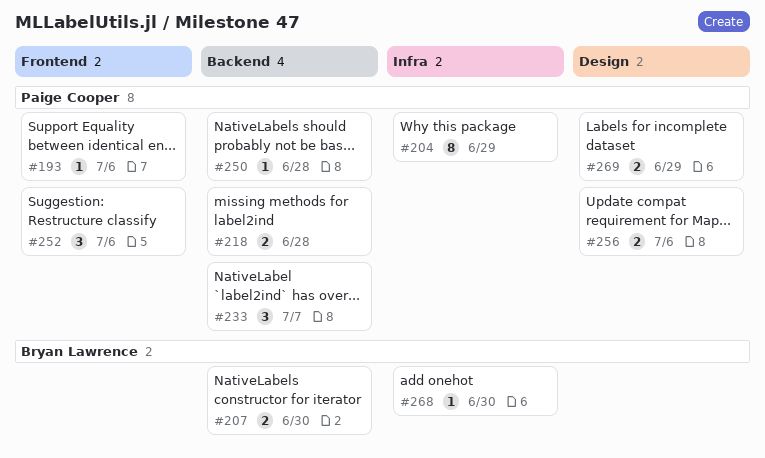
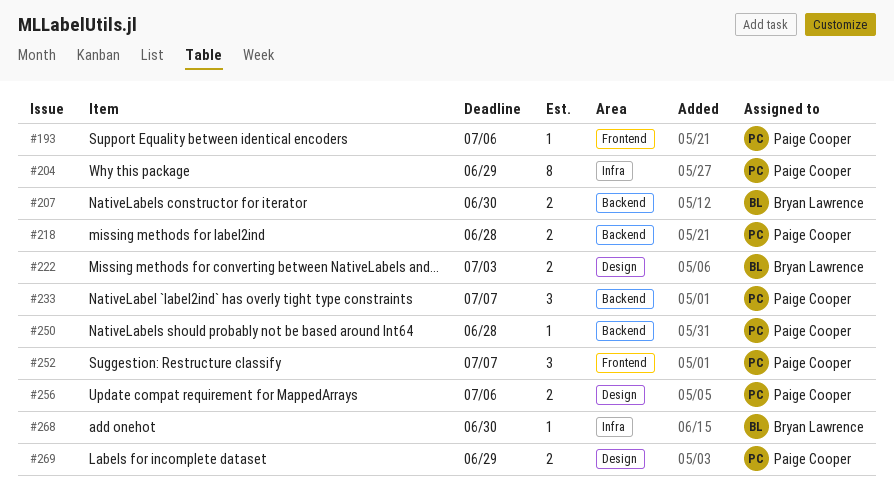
#222: none -> present
#252, due: Jul 6 -> Jul 7

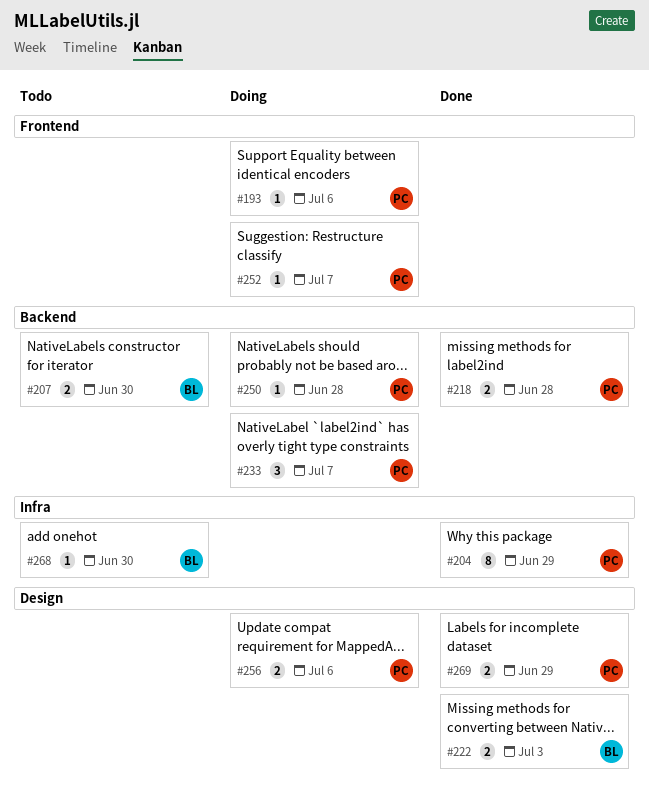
#252, estimate: 3 -> 1

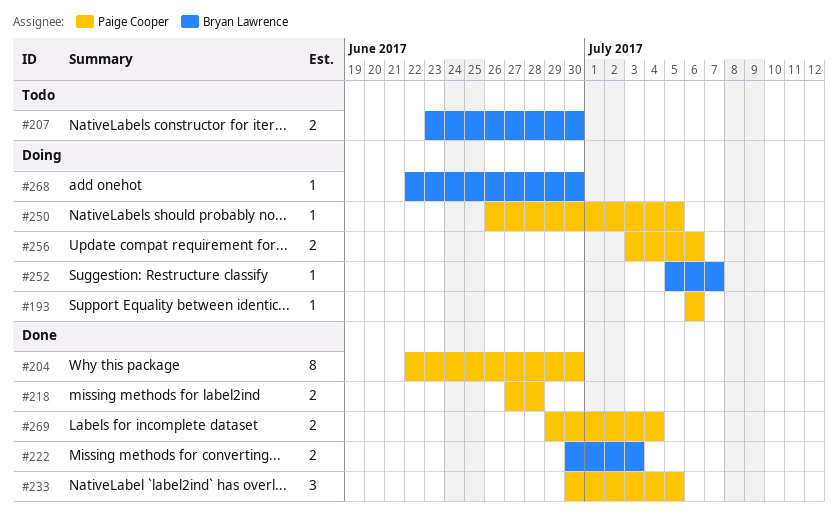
#204, due: Jun 29 -> Jun 30
#233, status: Doing -> Done
#233, due: Jul 7 -> Jul 5
#250, due: Jun 28 -> Jul 5
#252, owner: Paige Cooper -> Bryan Lawrence
#268, status: Todo -> Doing
#269, due: Jun 29 -> Jul 4

